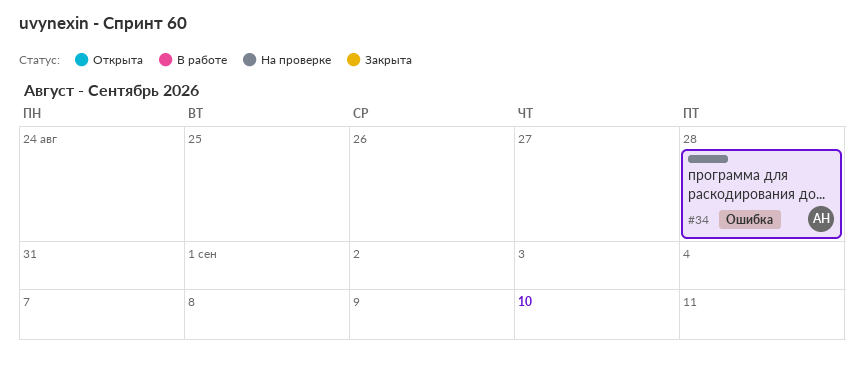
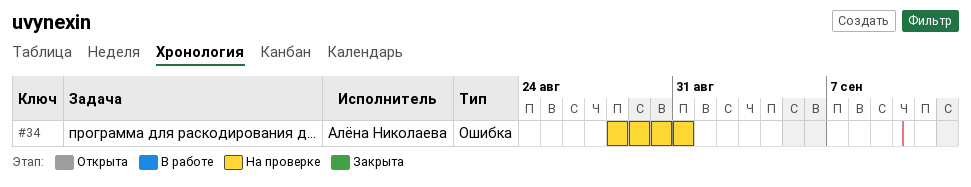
#34, due: Aug 28 -> Aug 31

